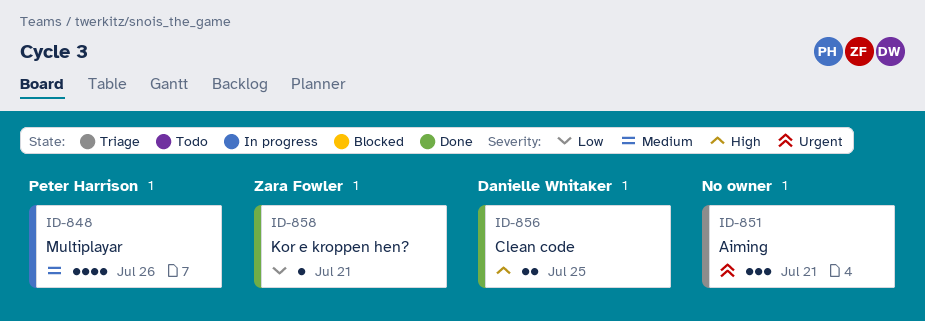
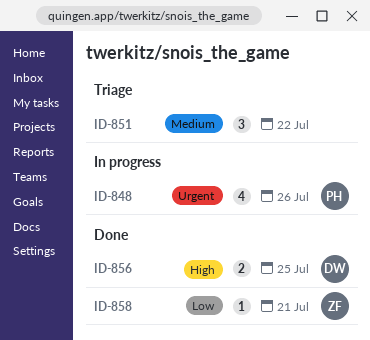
ID-848, priority: Medium -> Urgent
ID-851, priority: Urgent -> Medium
ID-851, due: Jul 21 -> Jul 22

